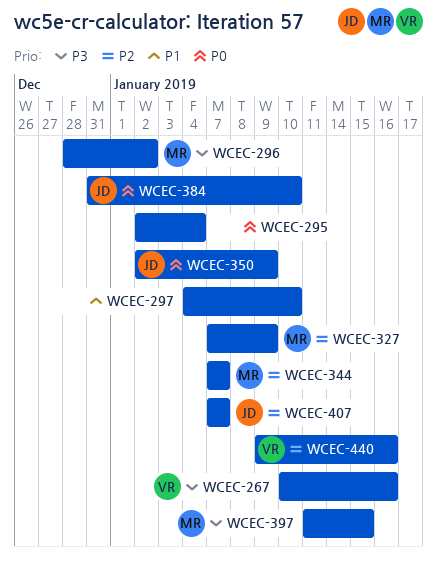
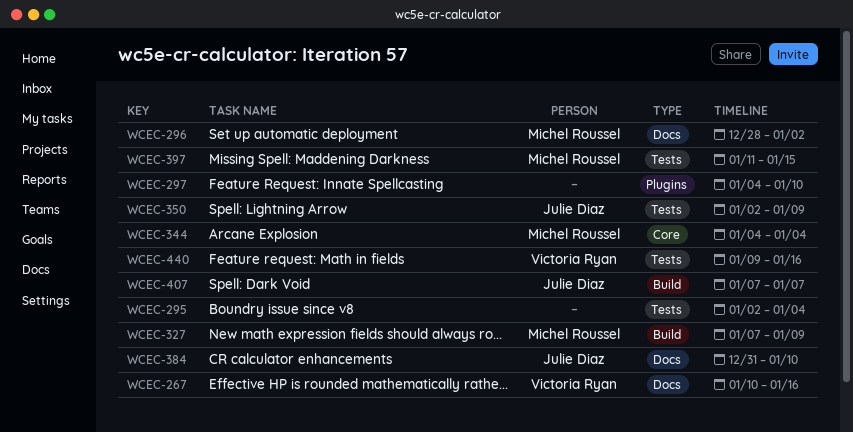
WCEC-344, start: Jan 7 -> Jan 4
WCEC-344, due: Jan 7 -> Jan 4

